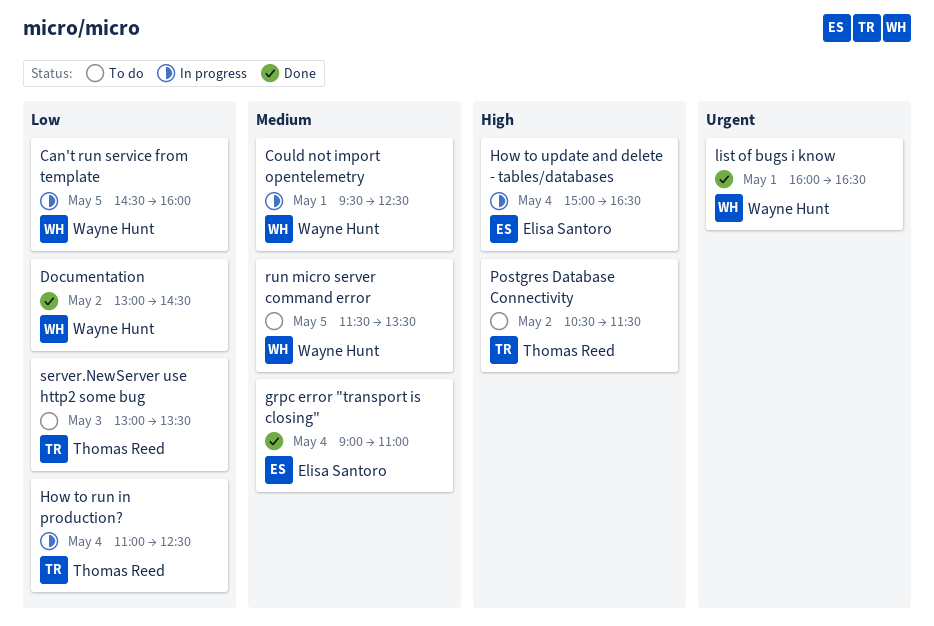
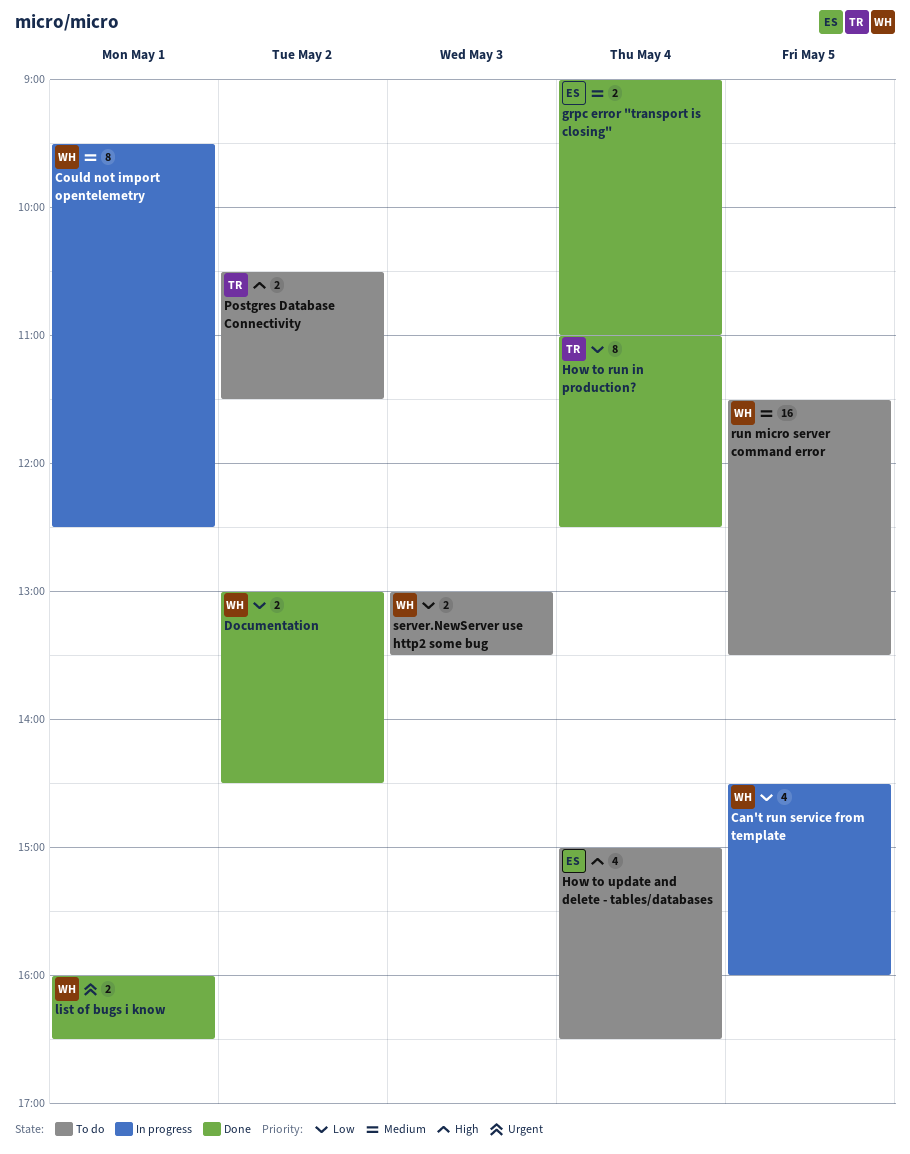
How to run in production?, status: In progress -> Done
How to update and delete - tables/databases, status: In progress -> To do
server.NewServer use http2 some bug, owner: Thomas Reed -> Wayne Hunt

